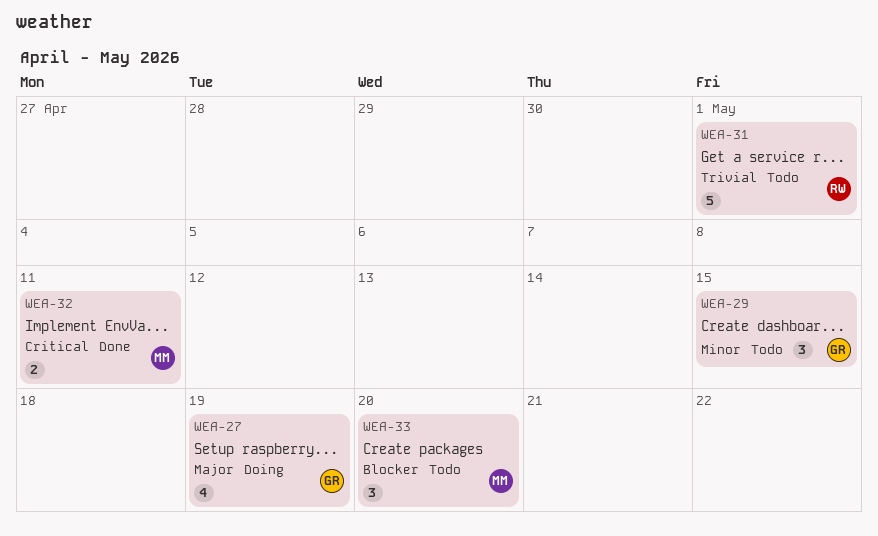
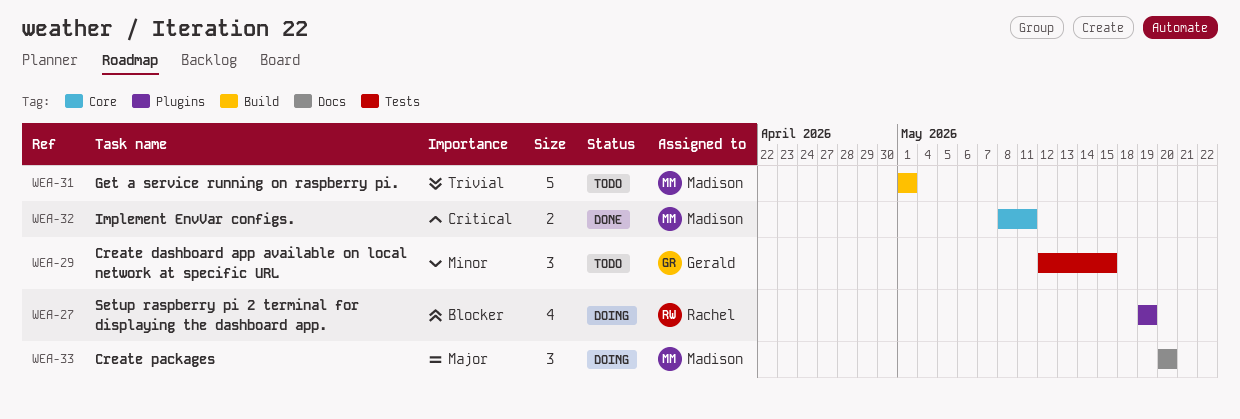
WEA-27, owner: Gerald -> Rachel
WEA-27, priority: Major -> Blocker
WEA-31, owner: Rachel -> Madison
WEA-33, status: Todo -> Doing
WEA-33, priority: Blocker -> Major

